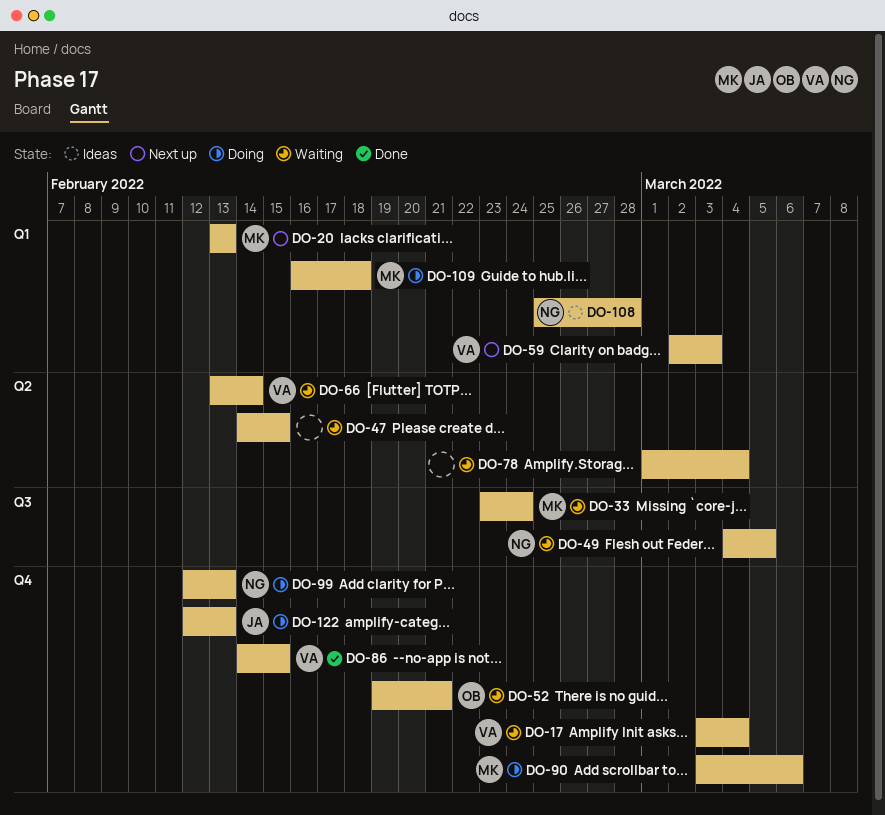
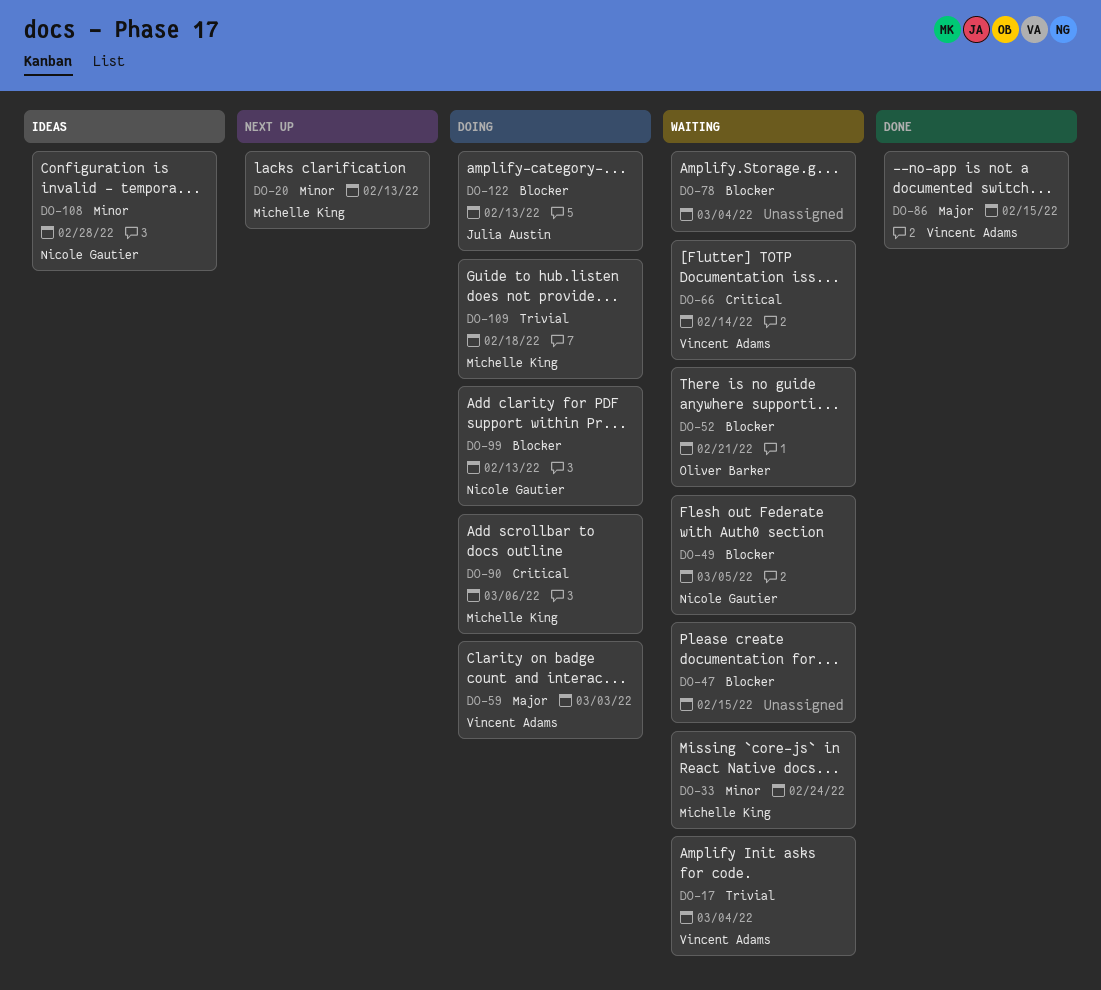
DO-59, status: Next up -> Doing

